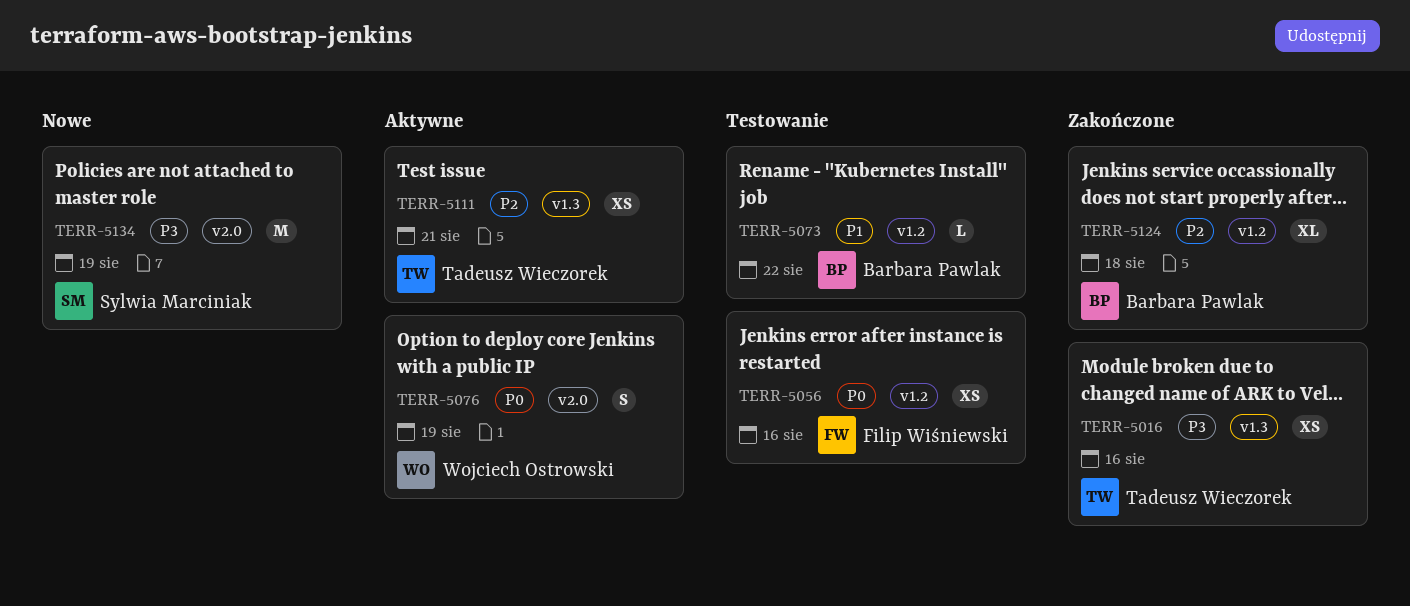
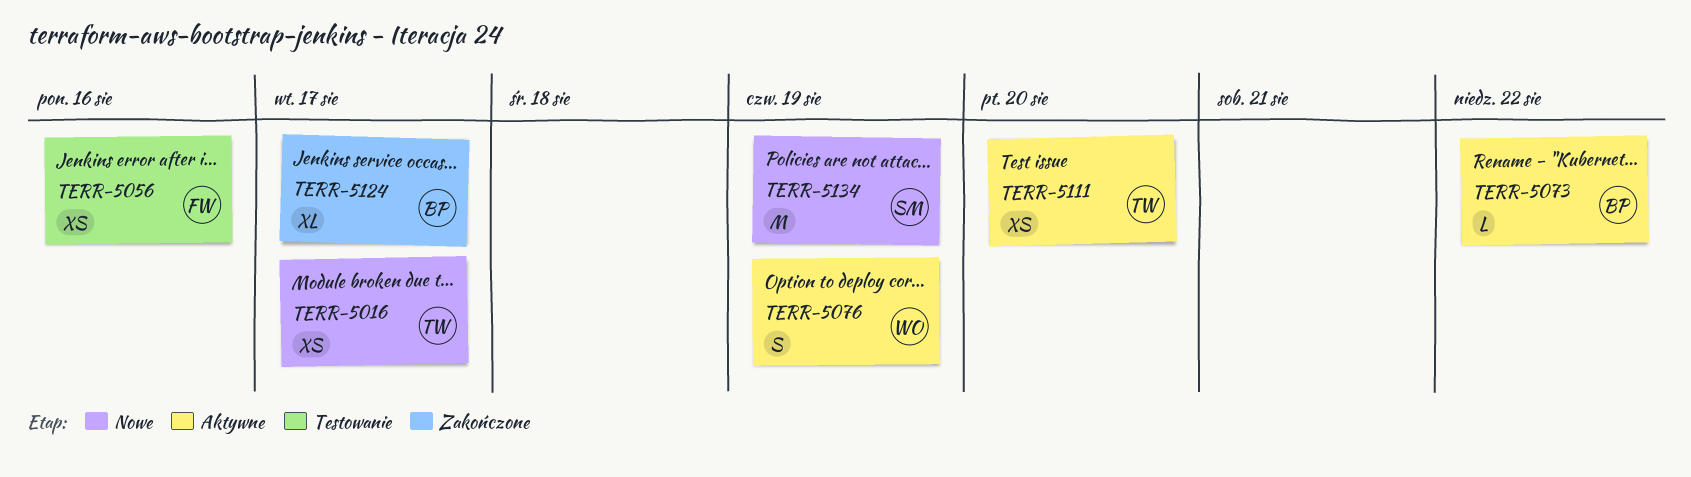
TERR-5016, status: Zakończone -> Nowe
TERR-5016, due: Aug 16 -> Aug 17
TERR-5073, status: Testowanie -> Aktywne
TERR-5111, due: Aug 21 -> Aug 20
TERR-5124, due: Aug 18 -> Aug 17

